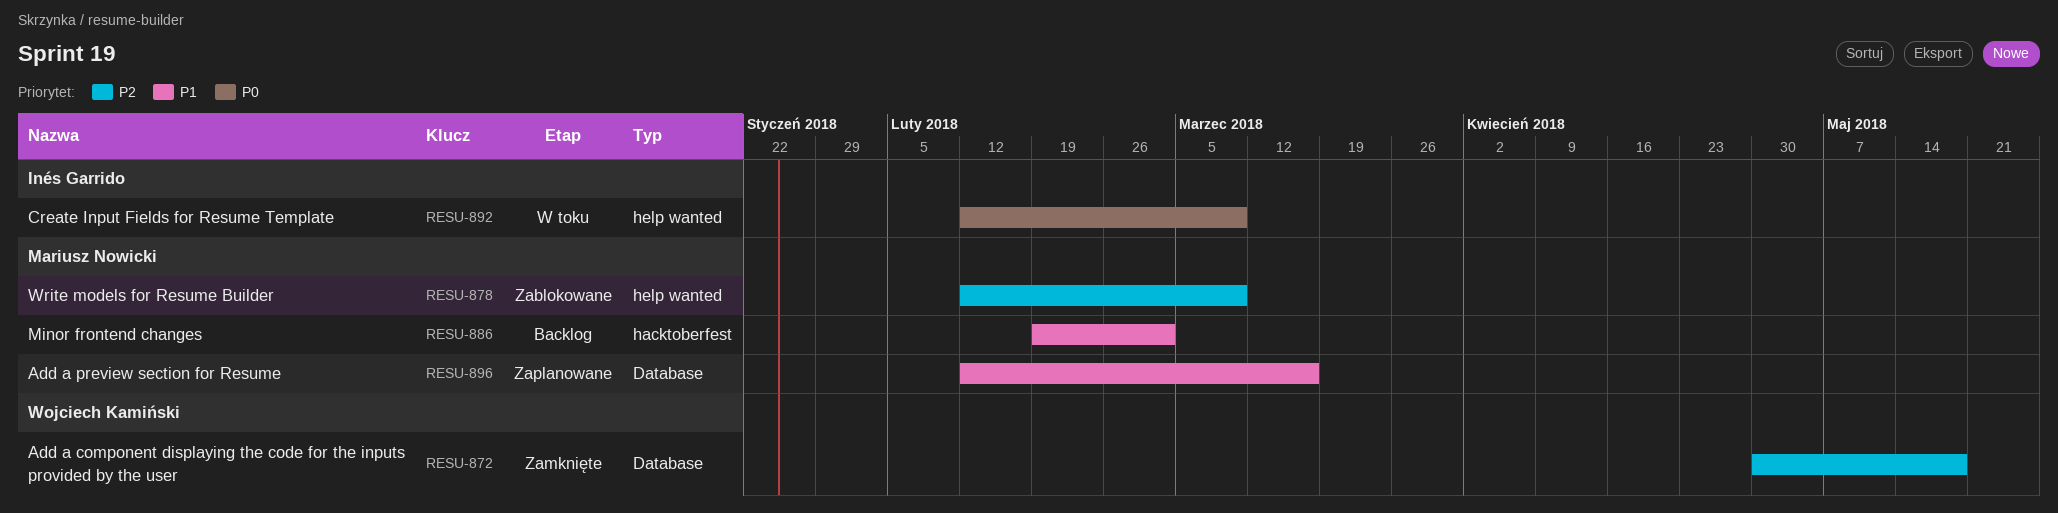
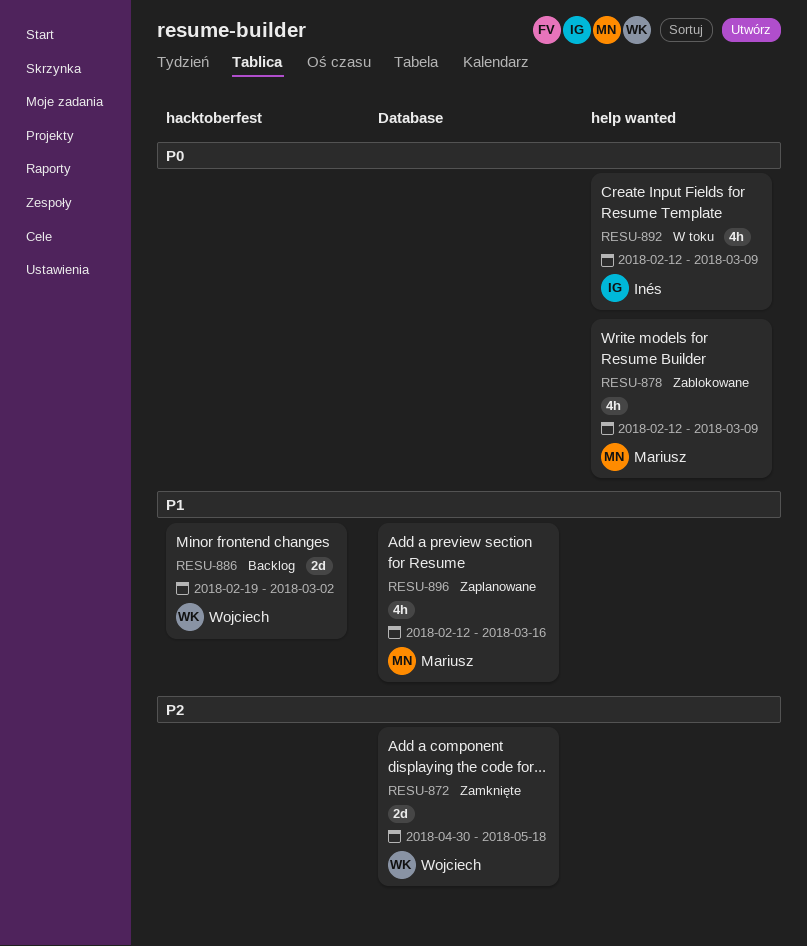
RESU-878, priority: P2 -> P0
RESU-886, owner: Mariusz Nowicki -> Wojciech Kamiński

